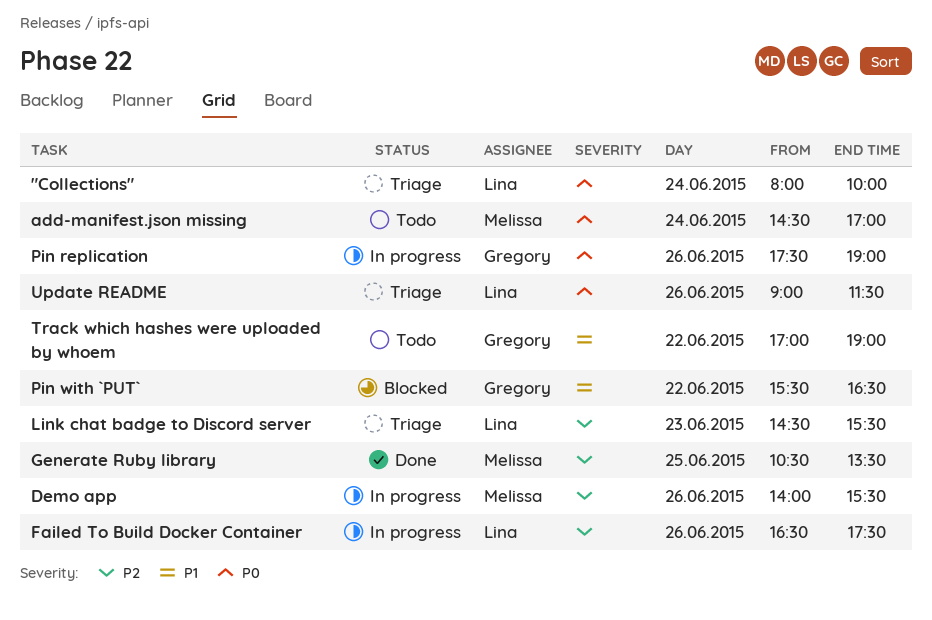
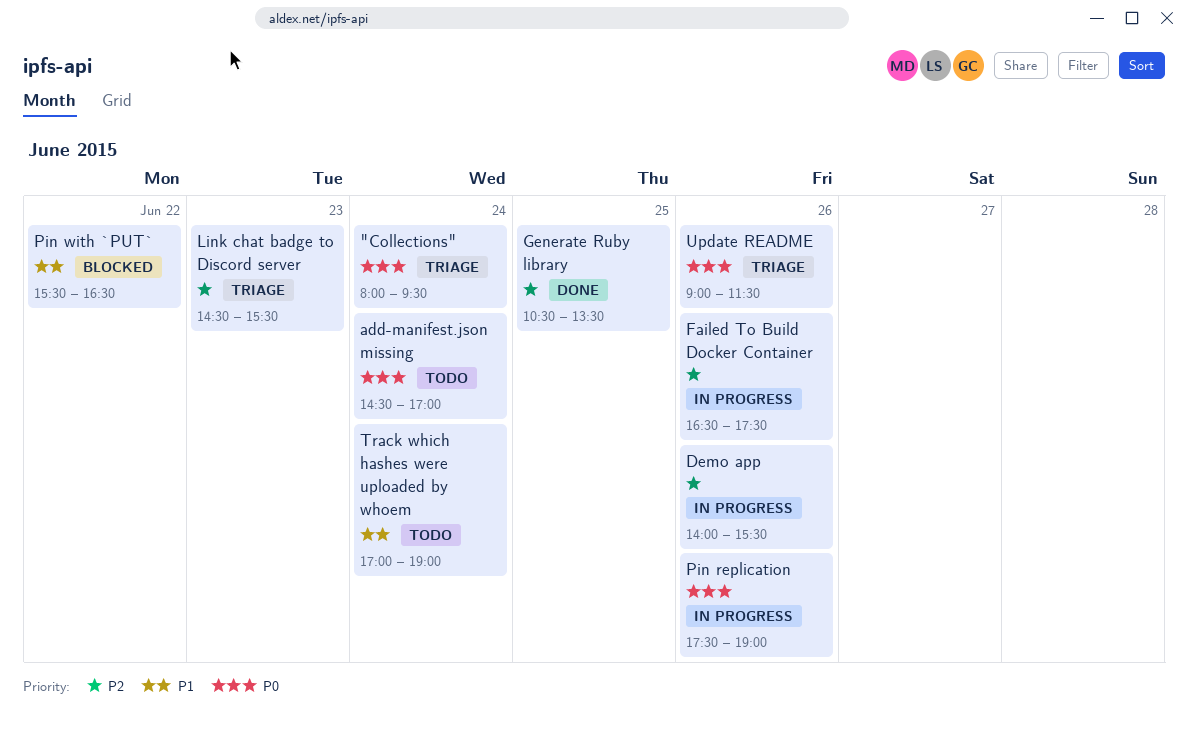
"Collections", ends: 10:00 -> 09:30
Track which hashes were uploaded by whoem, day: Jun 22 -> Jun 24

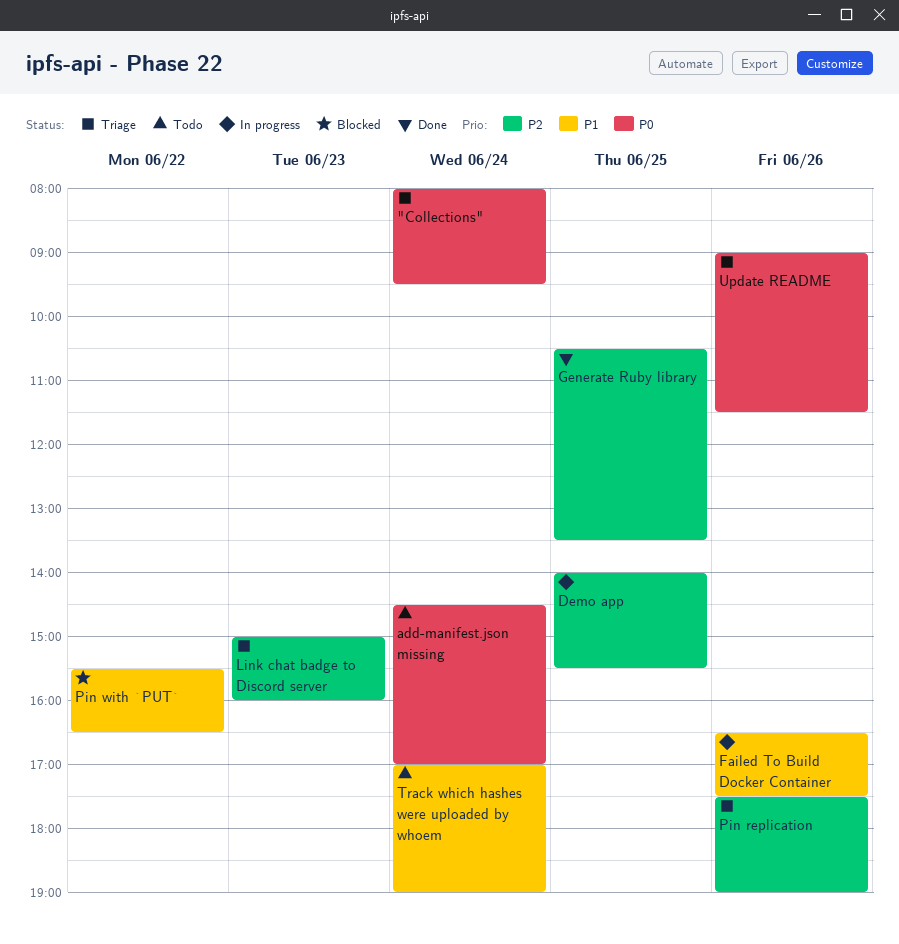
Demo app, day: Jun 26 -> Jun 25
Failed To Build Docker Container, priority: P2 -> P1
Link chat badge to Discord server, begins: 14:30 -> 15:00
Link chat badge to Discord server, ends: 15:30 -> 16:00
Pin replication, status: In progress -> Triage
Pin replication, priority: P0 -> P2

